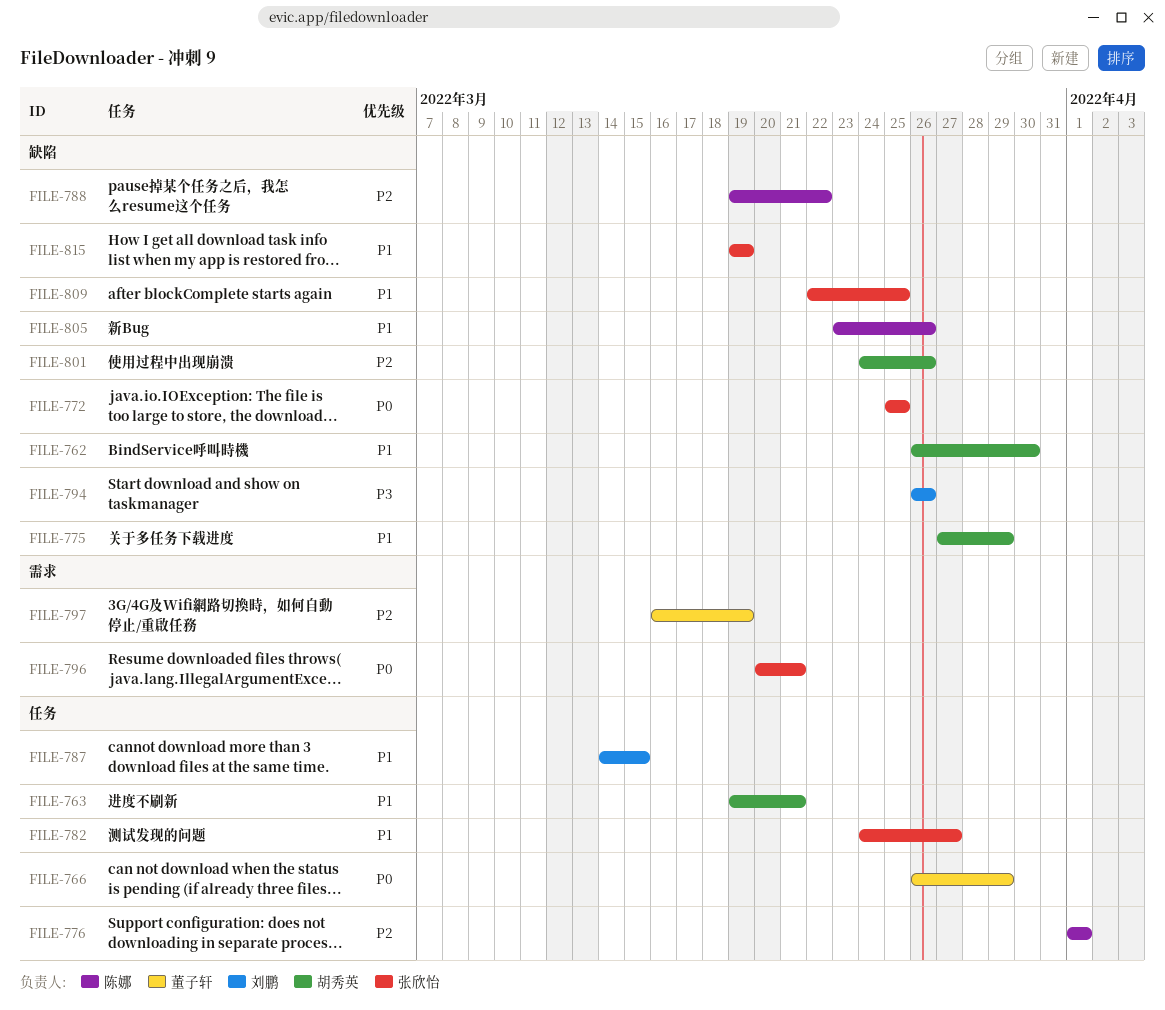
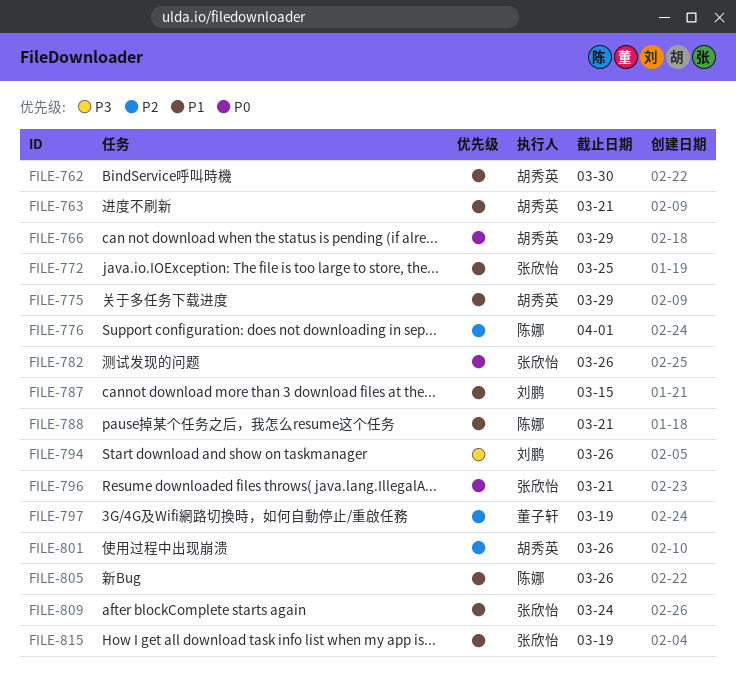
FILE-766, owner: 董子轩 -> 胡秀英
FILE-772, priority: P0 -> P1
FILE-782, priority: P1 -> P0
FILE-782, due: Mar 27 -> Mar 26
FILE-788, priority: P2 -> P1
FILE-788, due: Mar 22 -> Mar 21
FILE-809, due: Mar 25 -> Mar 24

